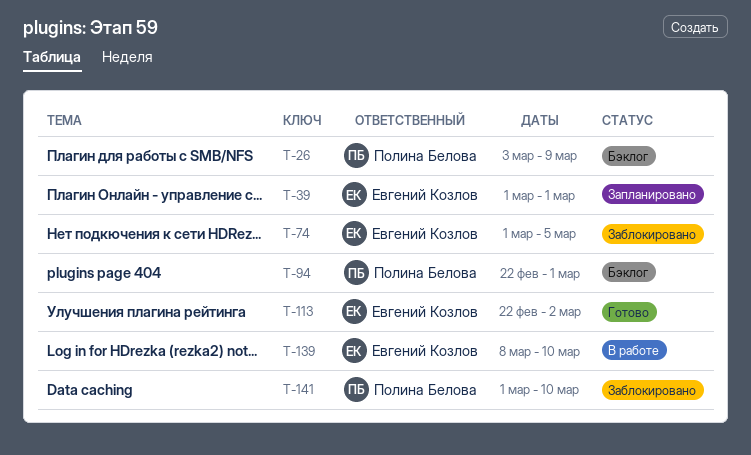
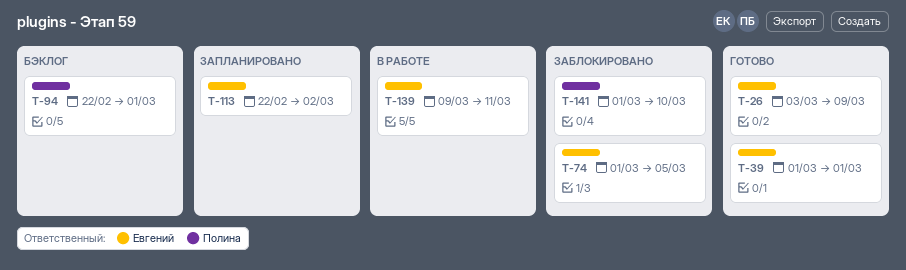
T-26, status: Бэклог -> Готово
T-26, owner: Полина Белова -> Евгений Козлов
T-39, status: Запланировано -> Готово
T-113, status: Готово -> Запланировано
T-139, start: Mar 8 -> Mar 9
T-139, due: Mar 10 -> Mar 11

